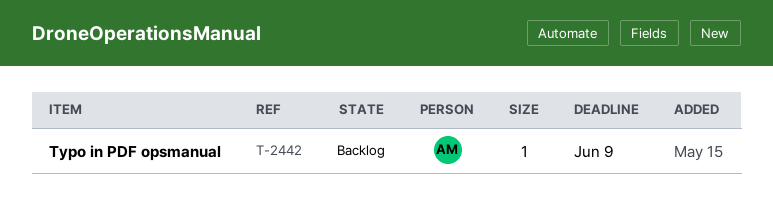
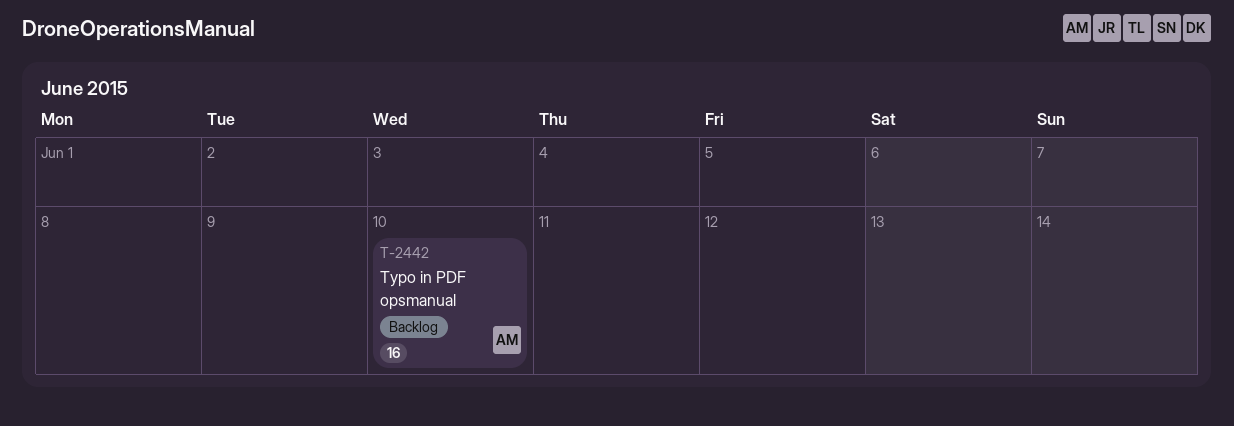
T-2442, estimate: 1 -> 16
T-2442, due: Jun 9 -> Jun 10

